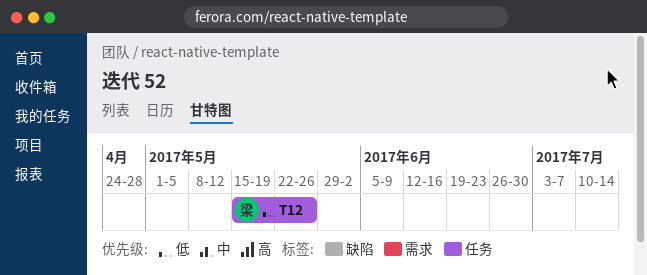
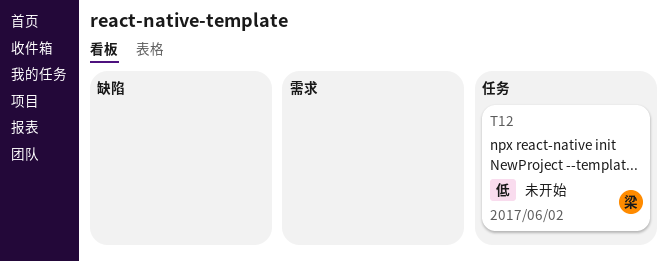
T12, due: May 26 -> Jun 2

